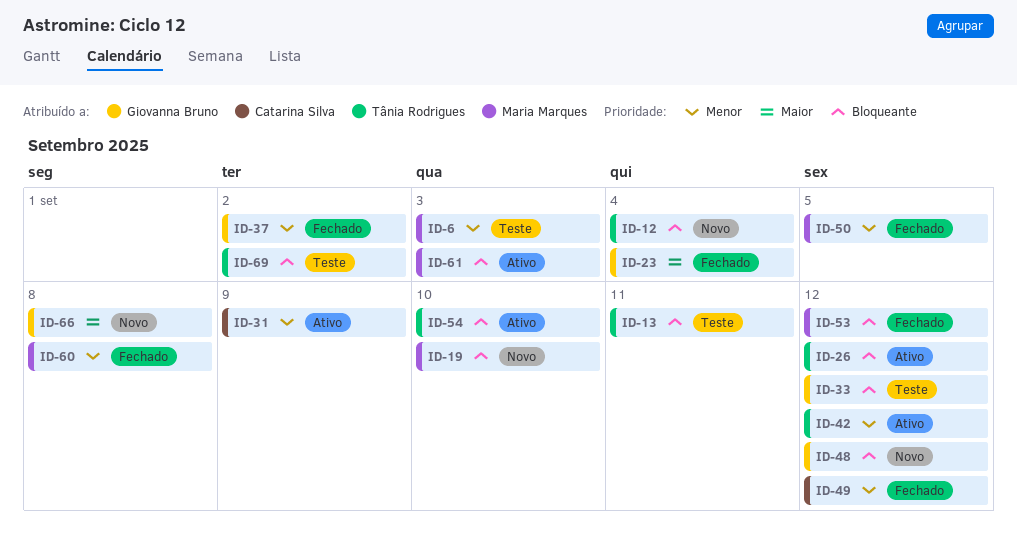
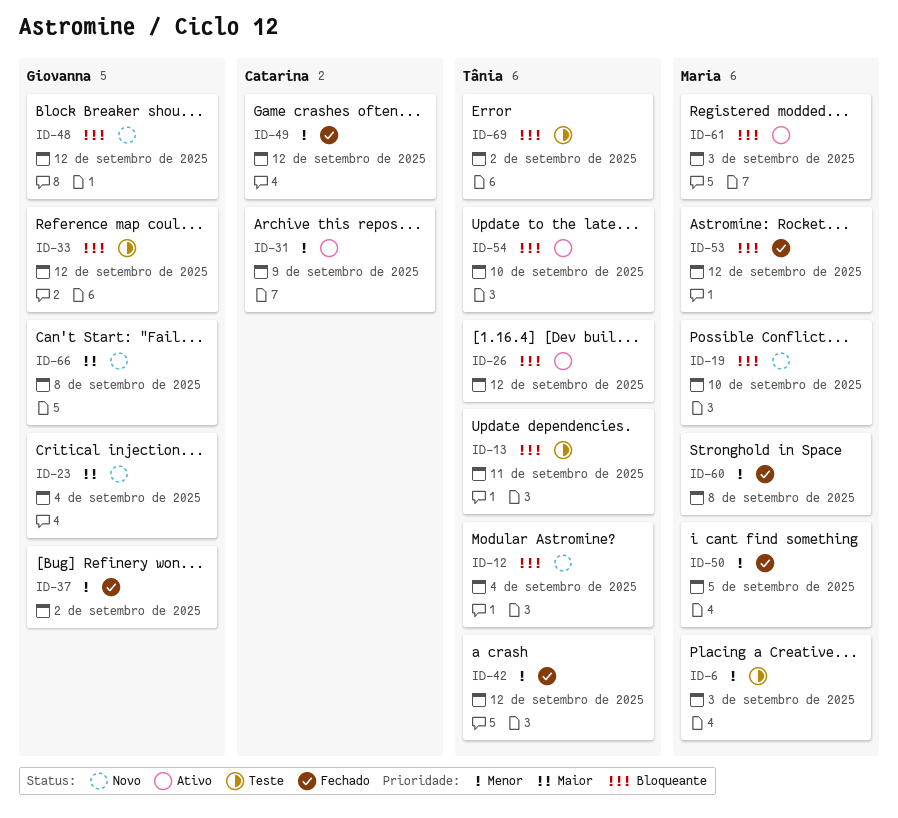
ID-23, status: Fechado -> Novo
ID-42, status: Ativo -> Fechado

